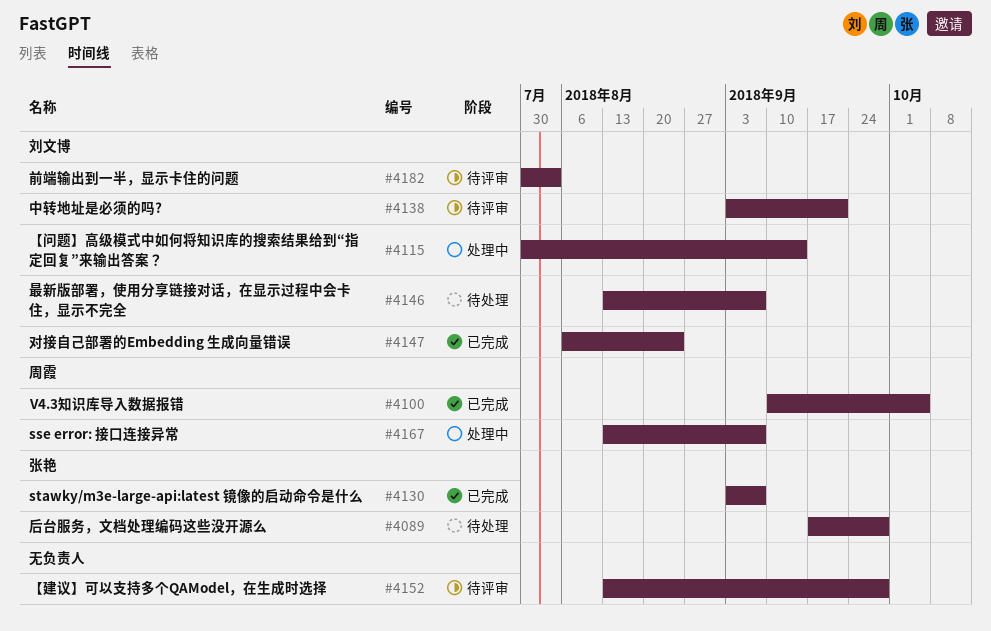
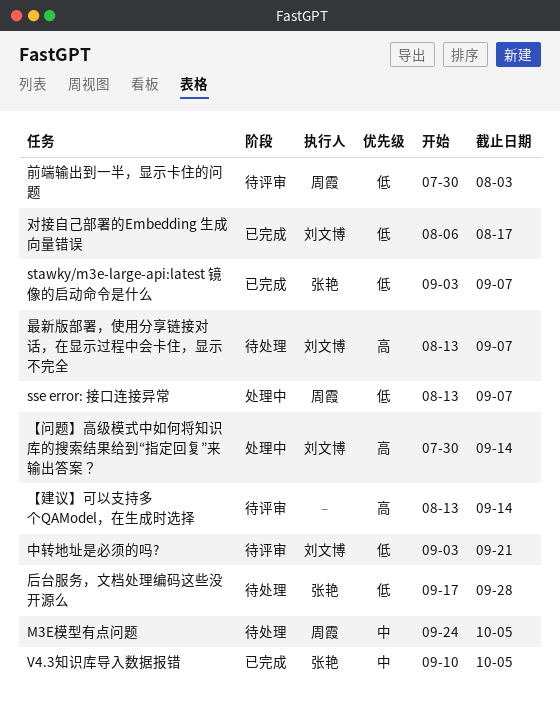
M3E模型有点问题: none -> present
V4.3知识库导入数据报错, owner: 周霞 -> 张艳
【建议】可以支持多个QAModel，在生成时选择, due: Sep 28 -> Sep 14
前端输出到一半，显示卡住的问题, owner: 刘文博 -> 周霞
对接自己部署的Embedding 生成向量错误, due: Aug 24 -> Aug 17

